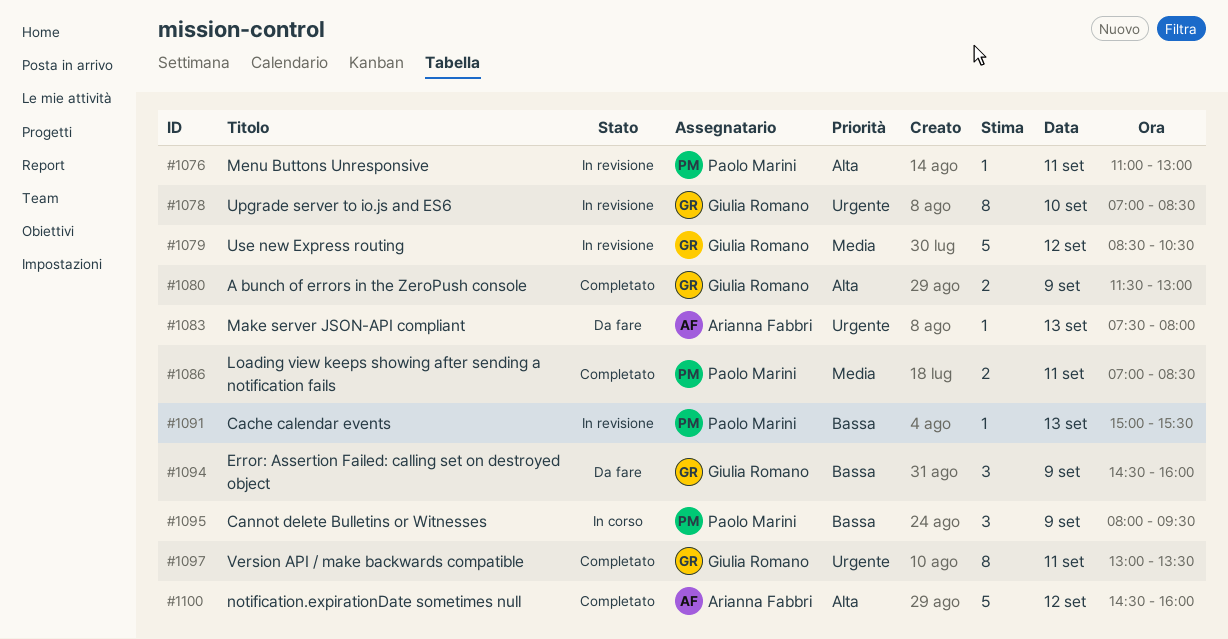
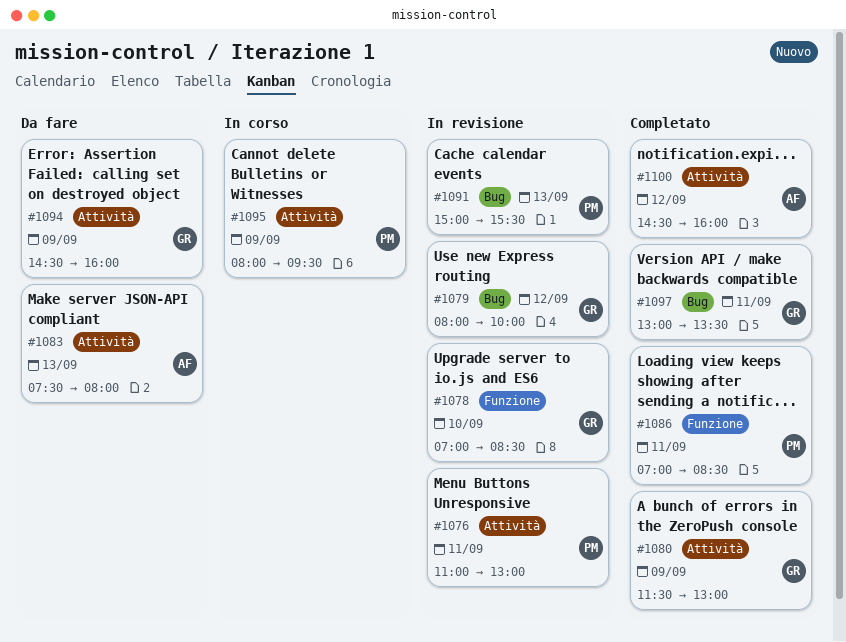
#1079, begins: 08:30 -> 08:00
#1079, ends: 10:30 -> 10:00

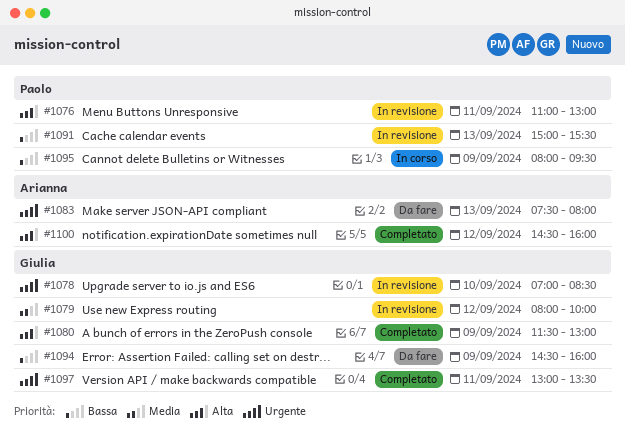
#1086: present -> none

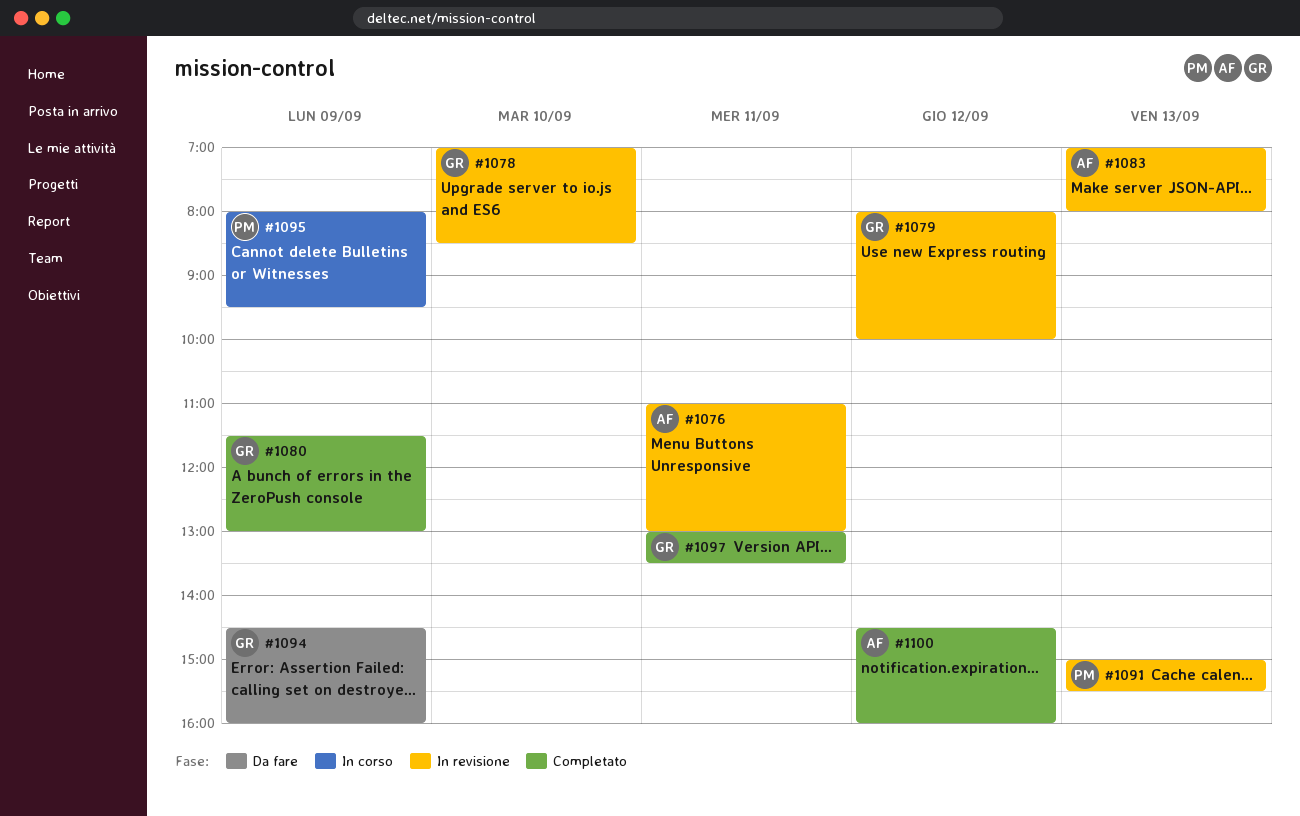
#1076, owner: Paolo -> Arianna
#1083, status: Da fare -> In revisione
#1083, begins: 07:30 -> 07:00

